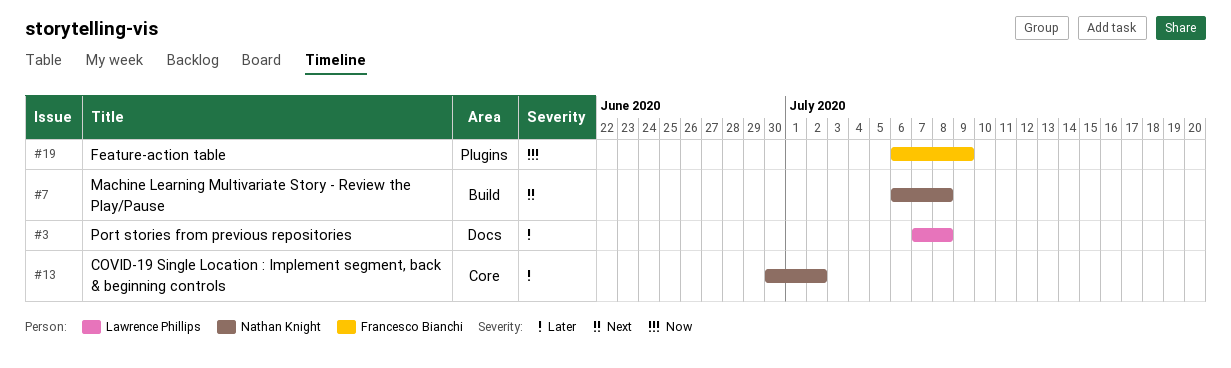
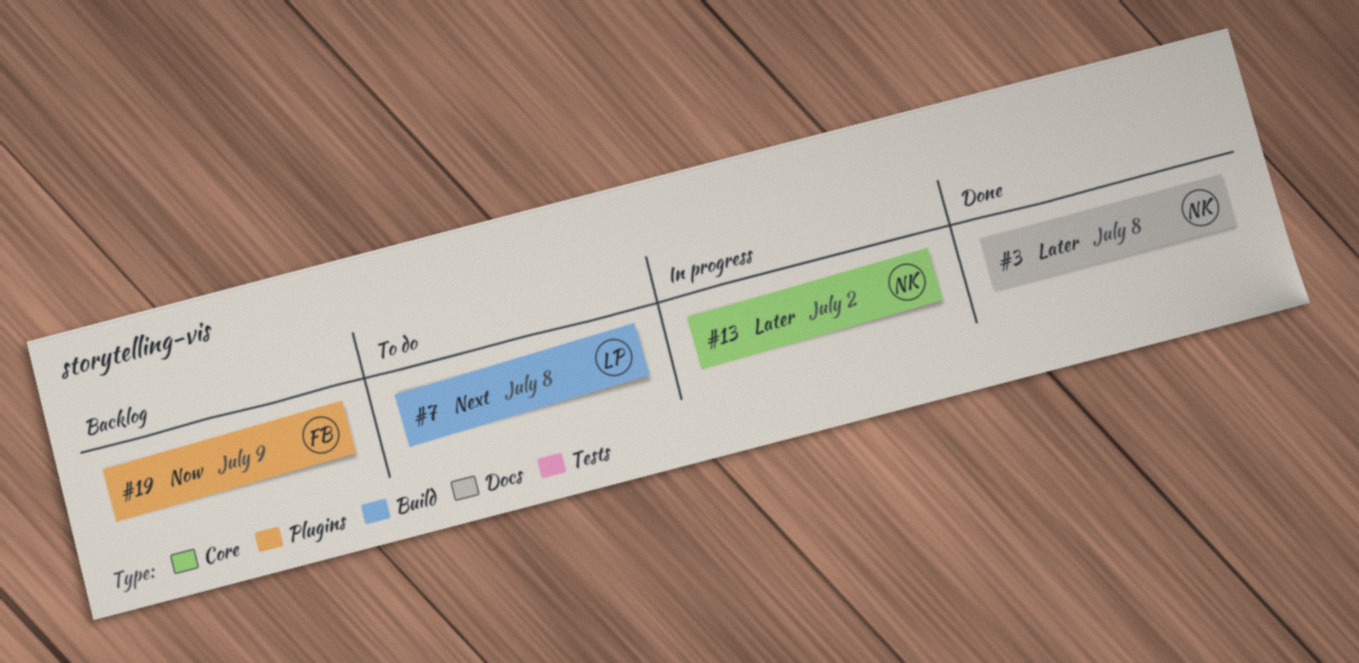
#3, owner: Lawrence Phillips -> Nathan Knight
#7, owner: Nathan Knight -> Lawrence Phillips

